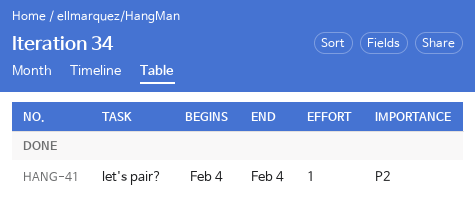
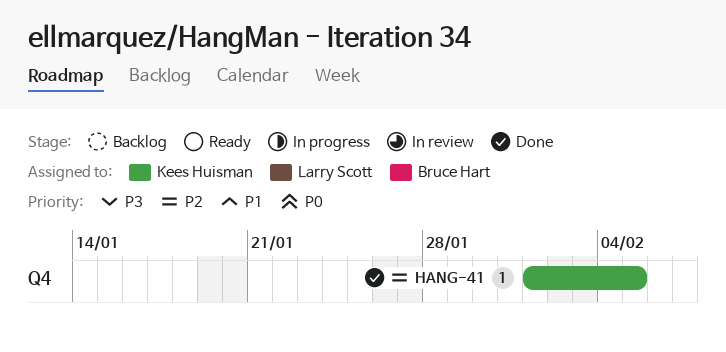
HANG-41, start: Feb 4 -> Feb 1
HANG-41, due: Feb 4 -> Feb 5

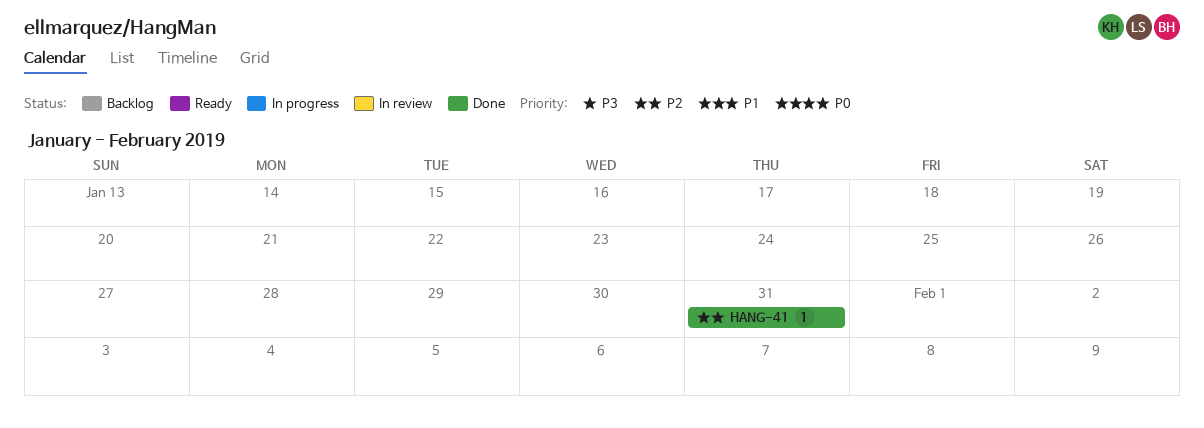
HANG-41, start: Feb 1 -> Jan 31
HANG-41, due: Feb 5 -> Jan 31

